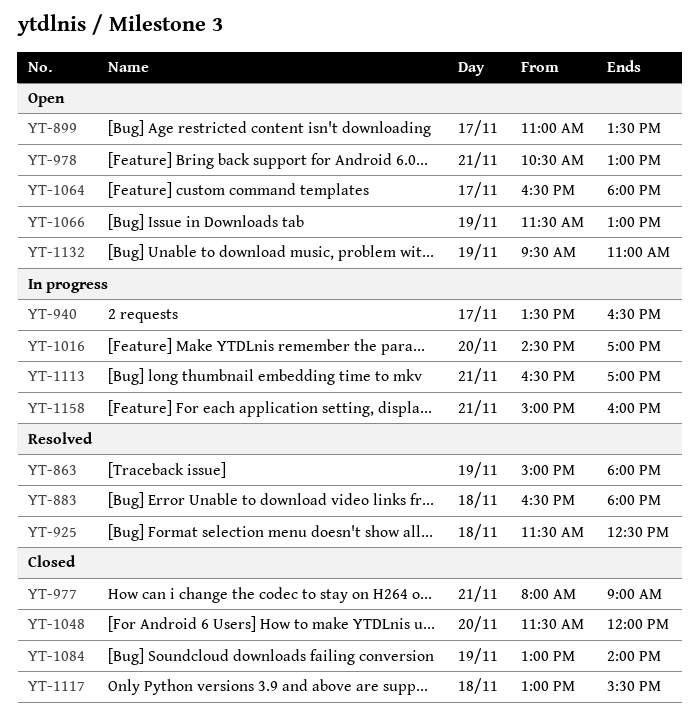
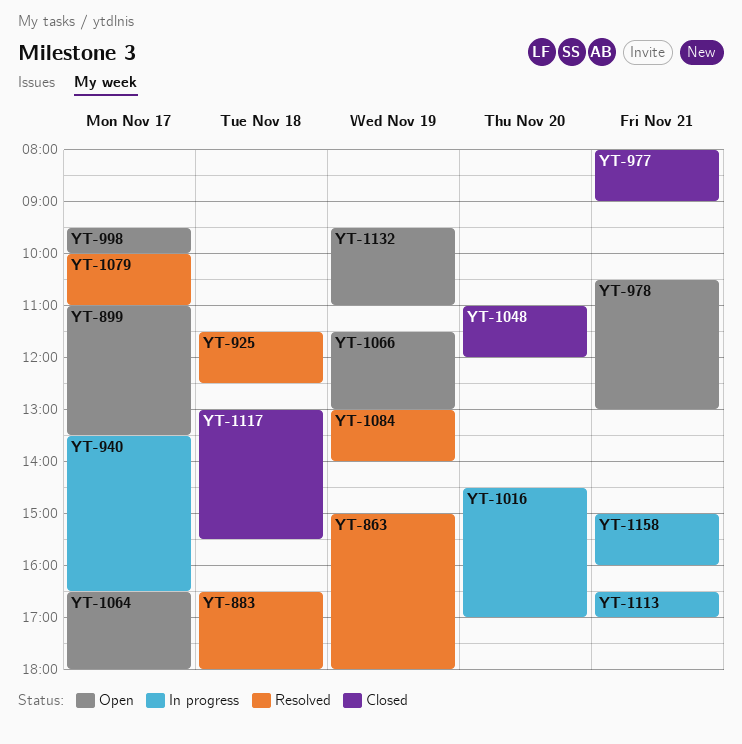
YT-998: none -> present
YT-1048, begins: 11:30 -> 11:00
YT-1079: none -> present
YT-1084, status: Closed -> Resolved

